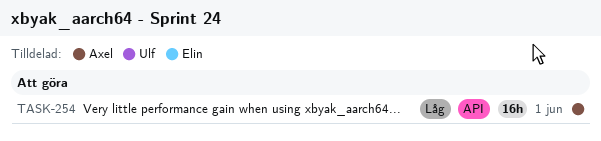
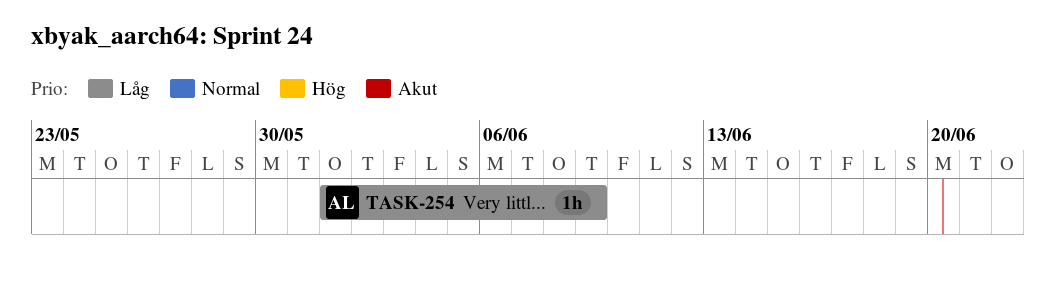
TASK-254, estimate: 16h -> 1h
TASK-254, due: Jun 1 -> Jun 9

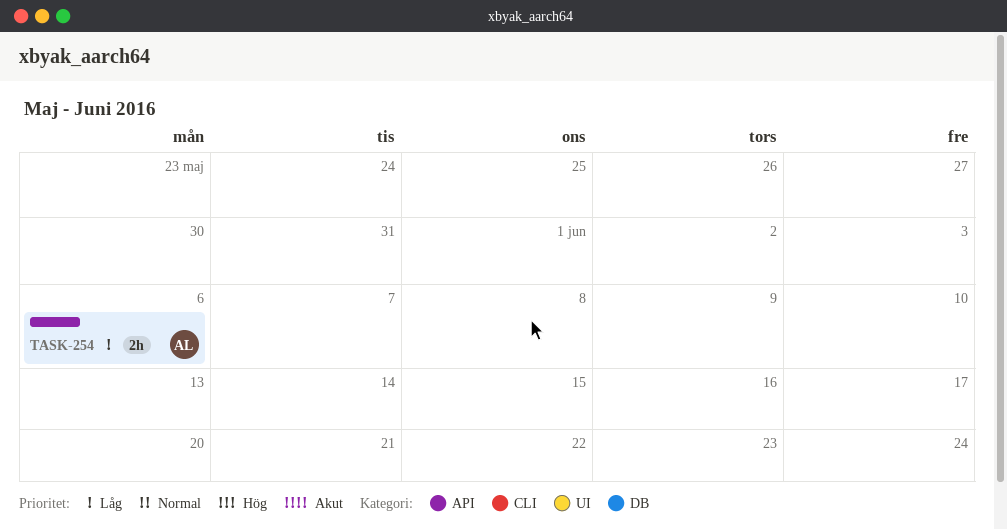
TASK-254, estimate: 1h -> 2h
TASK-254, due: Jun 9 -> Jun 6

